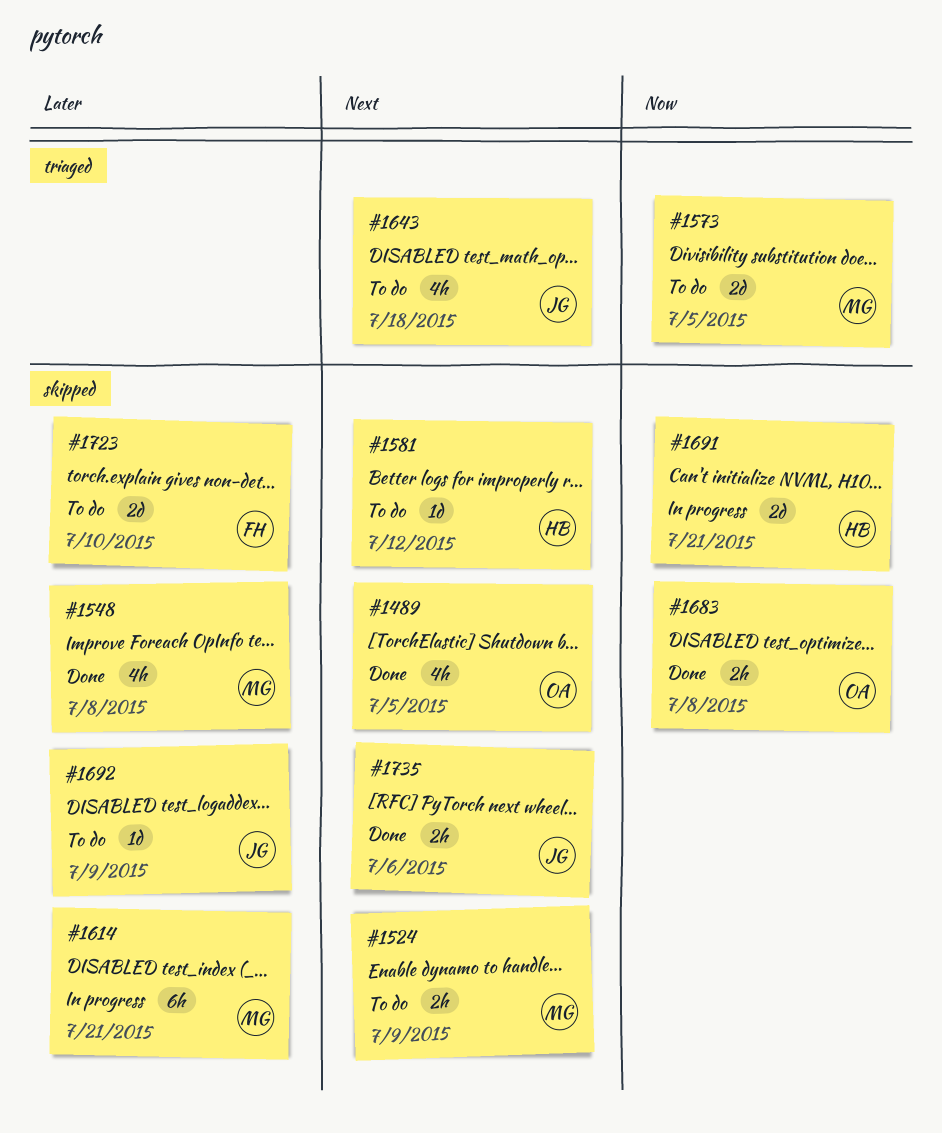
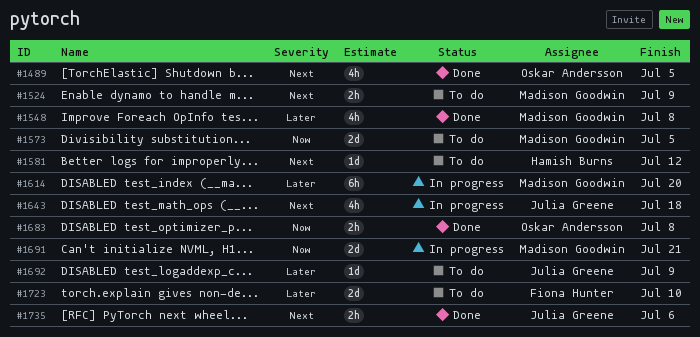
#1614, due: Jul 21 -> Jul 20
#1643, status: To do -> In progress
#1691, owner: Hamish Burns -> Madison Goodwin

